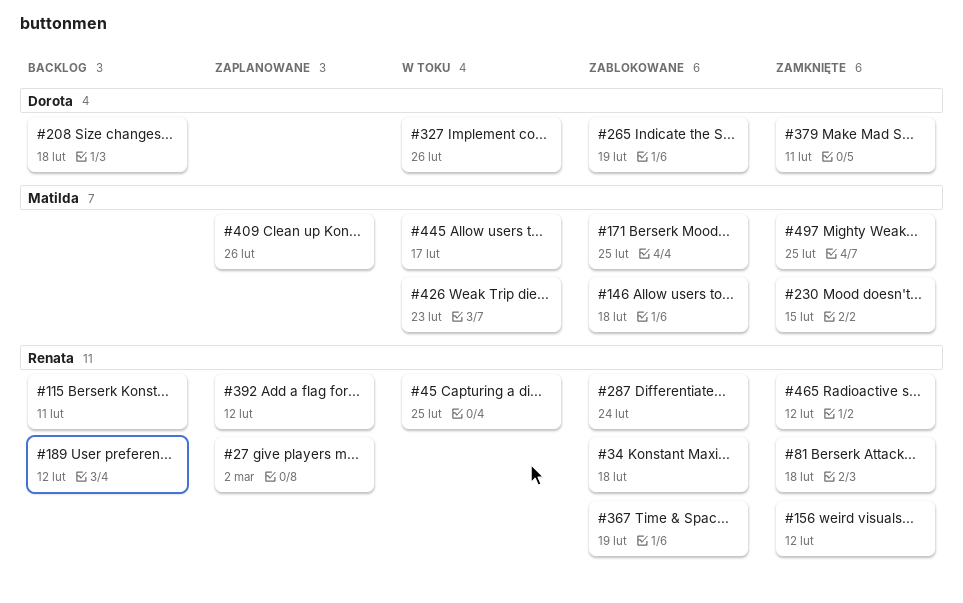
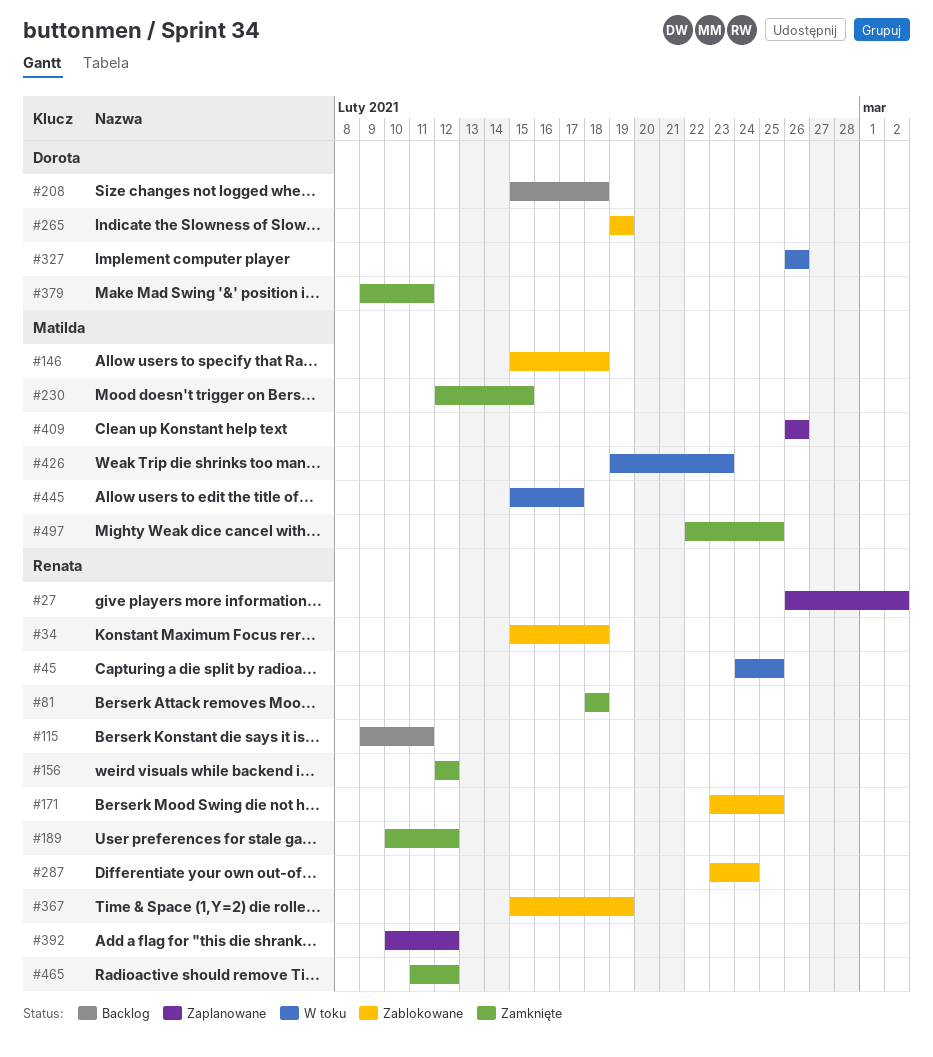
#171, owner: Matilda -> Renata
#189, status: Backlog -> Zamknięte

